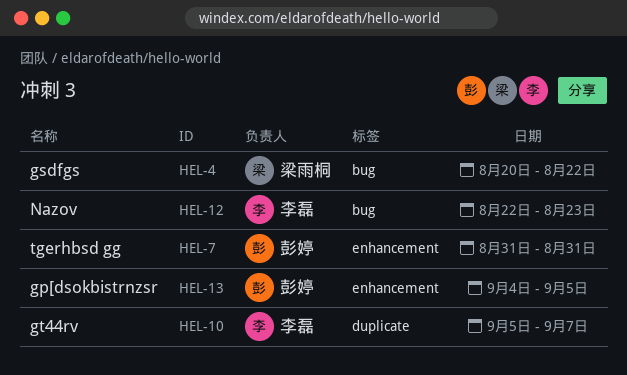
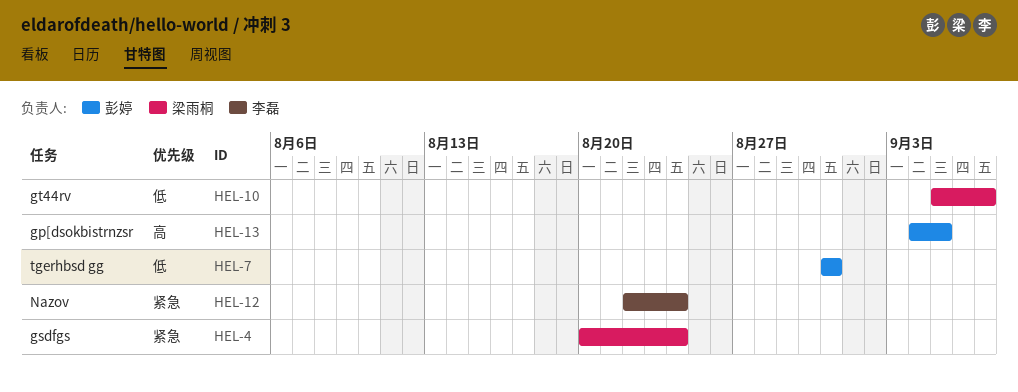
HEL-4, due: Aug 22 -> Aug 24
HEL-10, owner: 李磊 -> 梁雨桐
HEL-12, due: Aug 23 -> Aug 24

